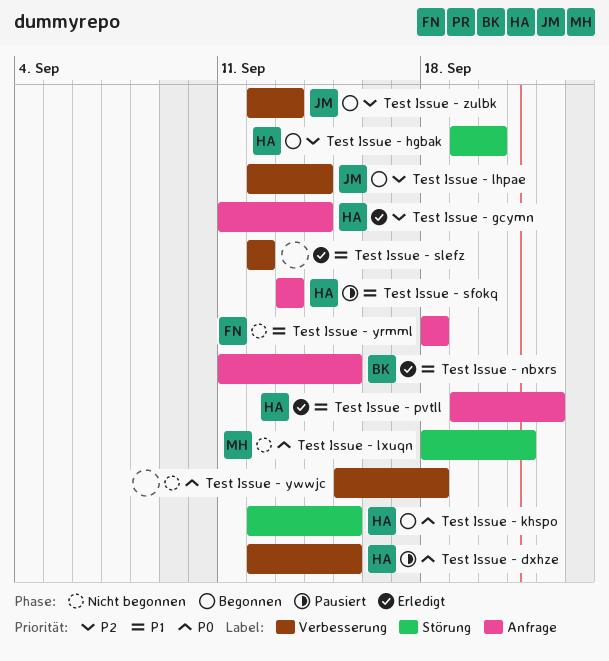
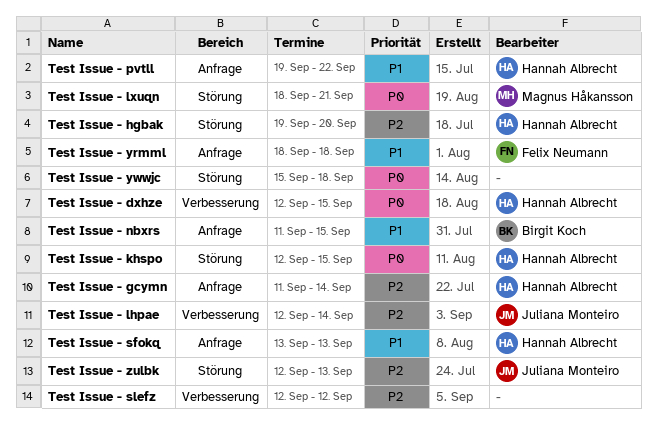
Test Issue - slefz, priority: P1 -> P2
Test Issue - ywwjc, label: Verbesserung -> Störung
Test Issue - zulbk, label: Verbesserung -> Störung

